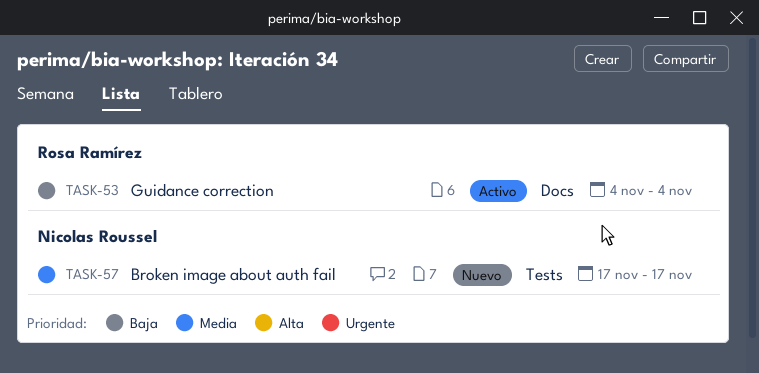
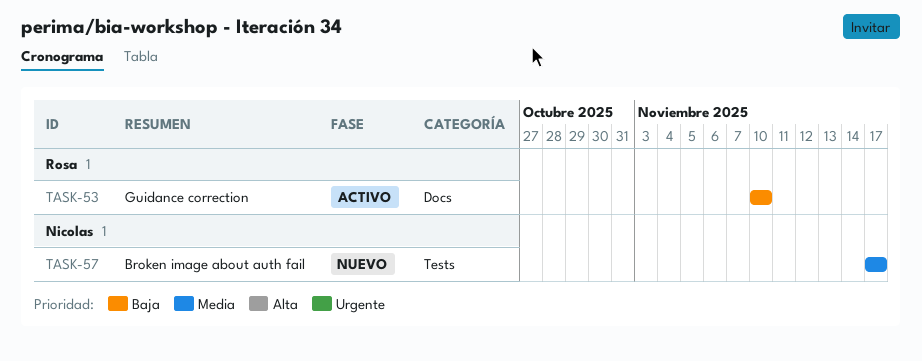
TASK-53, start: Nov 4 -> Nov 10
TASK-53, due: Nov 4 -> Nov 10

